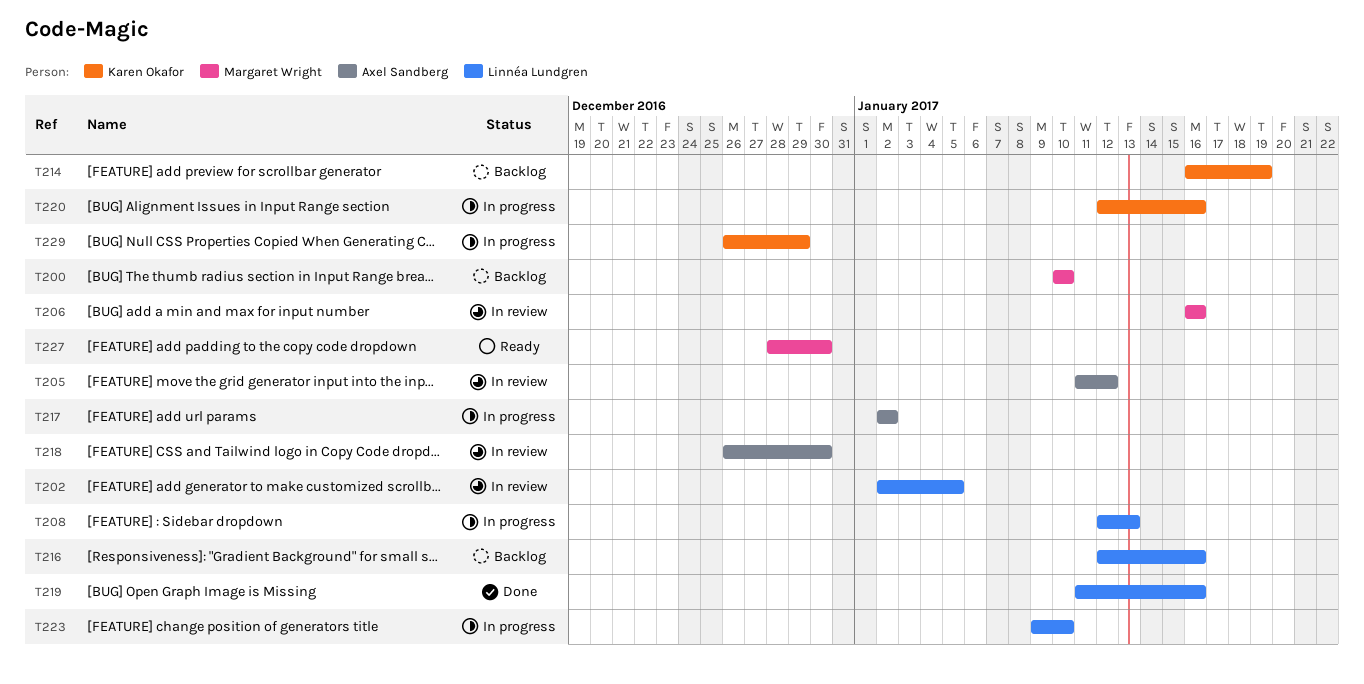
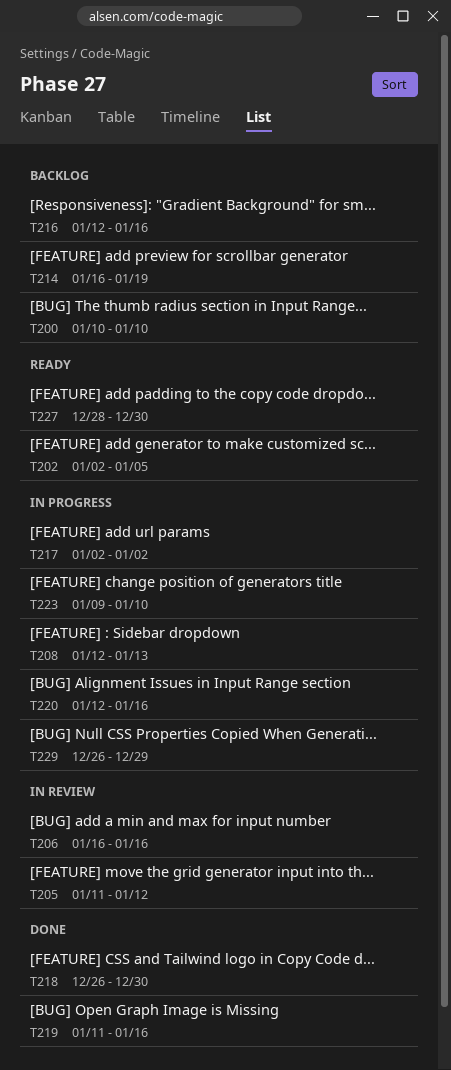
T202, status: In review -> Ready
T218, status: In review -> Done

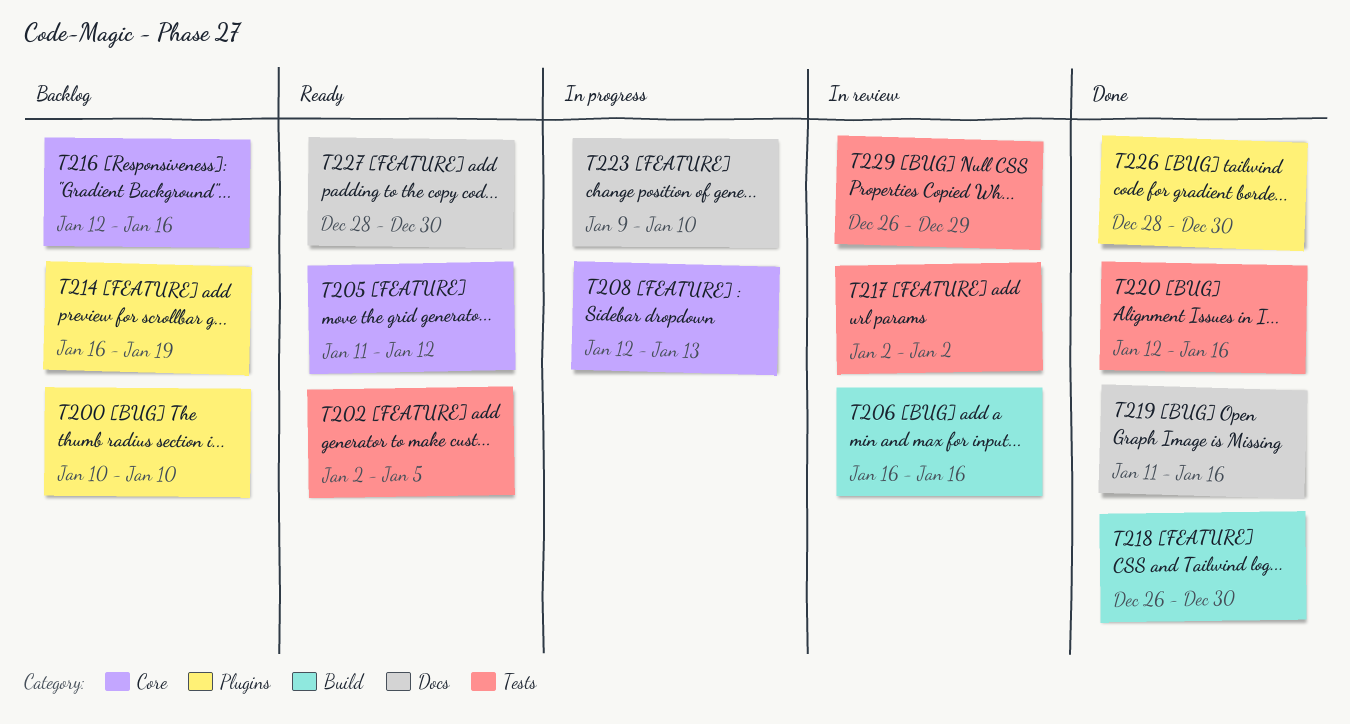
T205, status: In review -> Ready
T217, status: In progress -> In review
T220, status: In progress -> Done
T226: none -> present
T229, status: In progress -> In review

